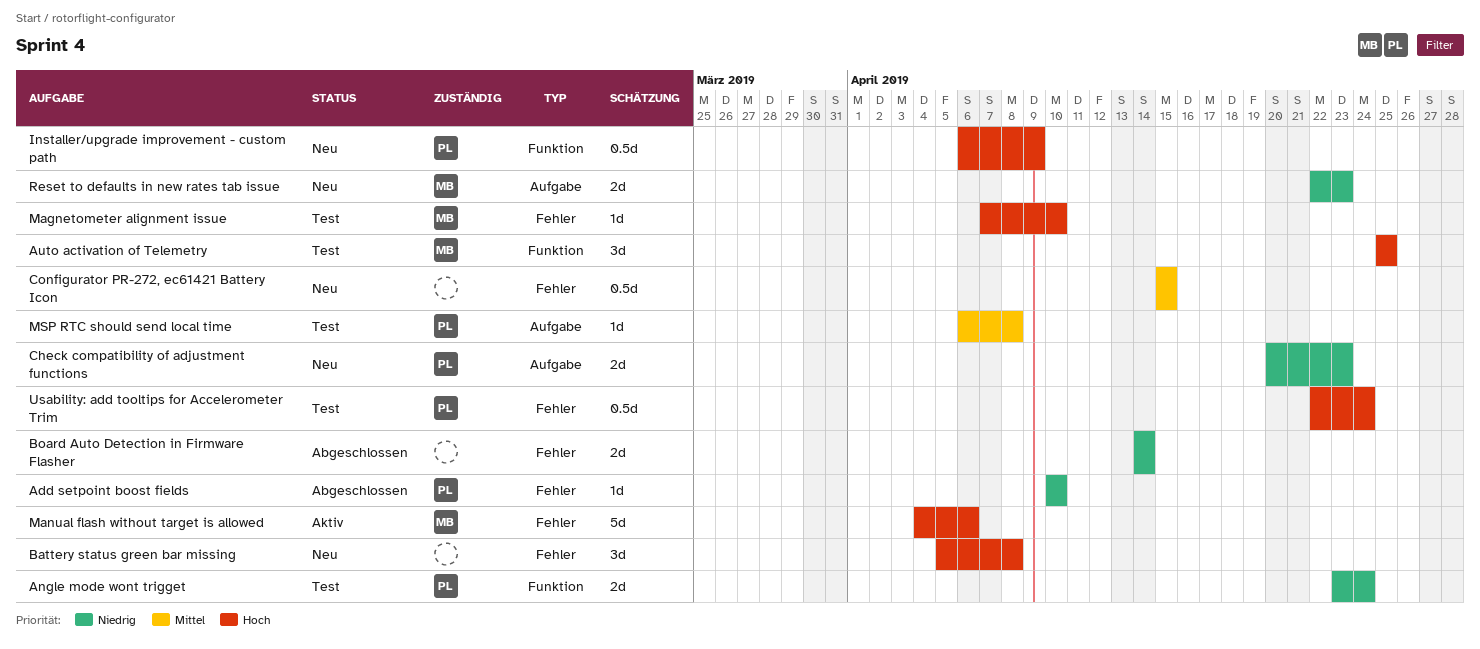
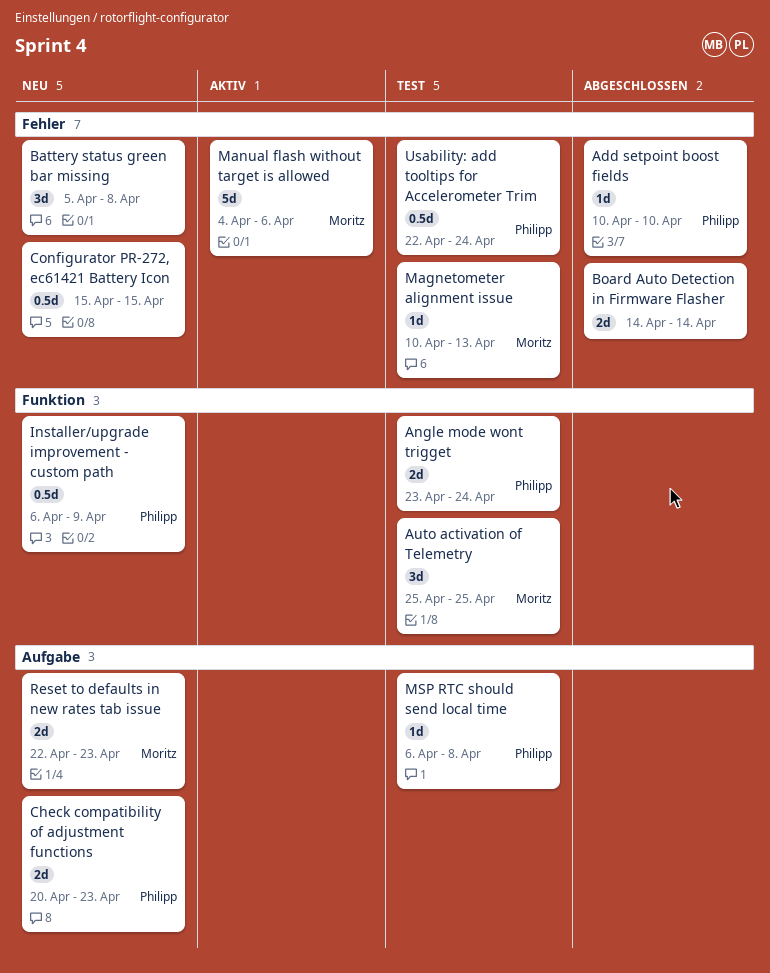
Magnetometer alignment issue, start: Apr 7 -> Apr 10
Magnetometer alignment issue, due: Apr 10 -> Apr 13

